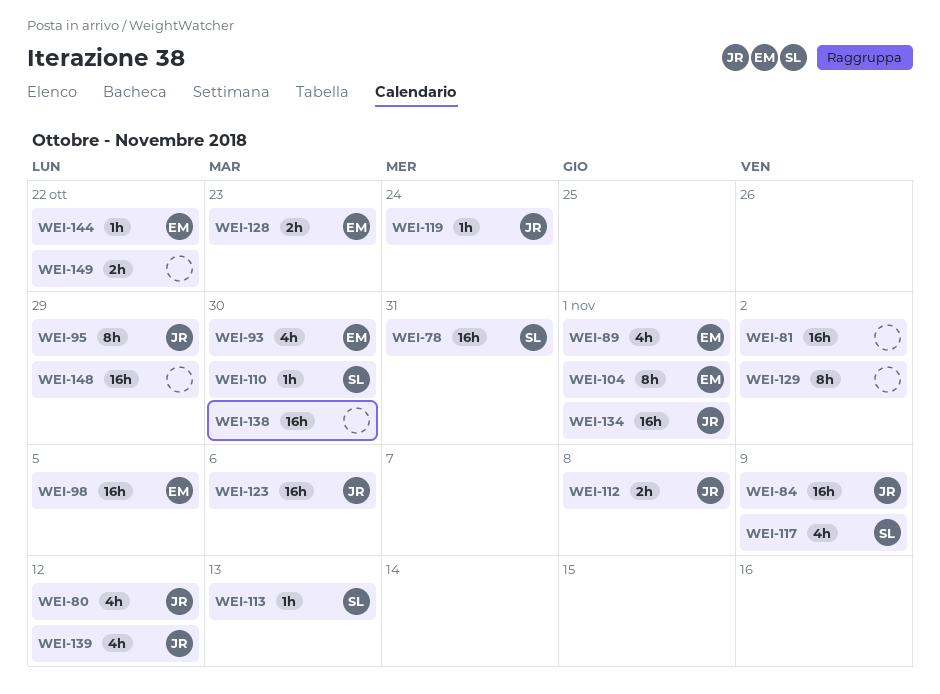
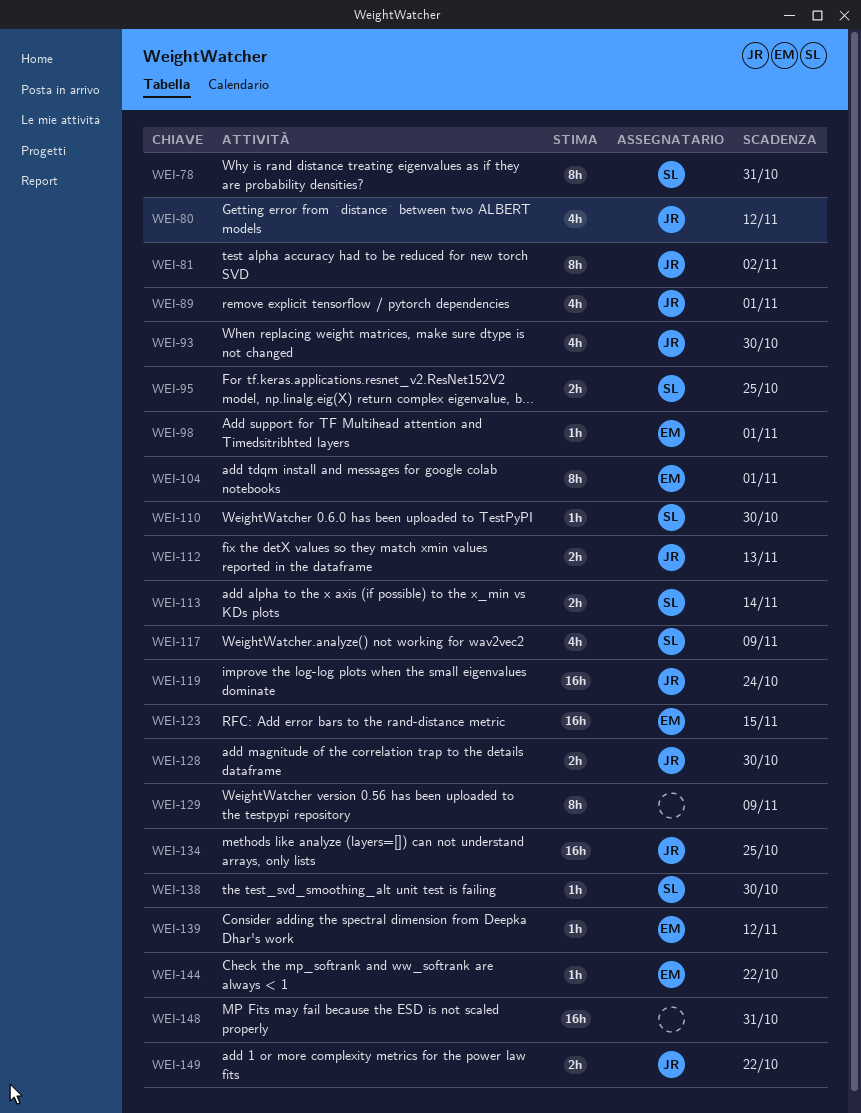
WEI-78, estimate: 16h -> 8h
WEI-81, owner: none -> JR
WEI-81, estimate: 16h -> 8h
WEI-84: present -> none
WEI-89, owner: EM -> JR
WEI-93, owner: EM -> JR
WEI-95, owner: JR -> SL
WEI-95, estimate: 8h -> 2h
WEI-95, due: Oct 29 -> Oct 25
WEI-98, estimate: 16h -> 1h
WEI-98, due: Nov 5 -> Nov 1
WEI-112, due: Nov 8 -> Nov 13
WEI-113, estimate: 1h -> 2h
WEI-113, due: Nov 13 -> Nov 14
WEI-119, estimate: 1h -> 16h
WEI-123, owner: JR -> EM
WEI-123, due: Nov 6 -> Nov 15
WEI-128, owner: EM -> JR
WEI-128, due: Oct 23 -> Oct 30
WEI-129, due: Nov 2 -> Nov 9
WEI-134, due: Nov 1 -> Oct 25
WEI-138, owner: none -> SL
WEI-138, estimate: 16h -> 1h
WEI-139, owner: JR -> EM
WEI-139, estimate: 4h -> 1h
WEI-148, due: Oct 29 -> Oct 31
WEI-149, owner: none -> JR

